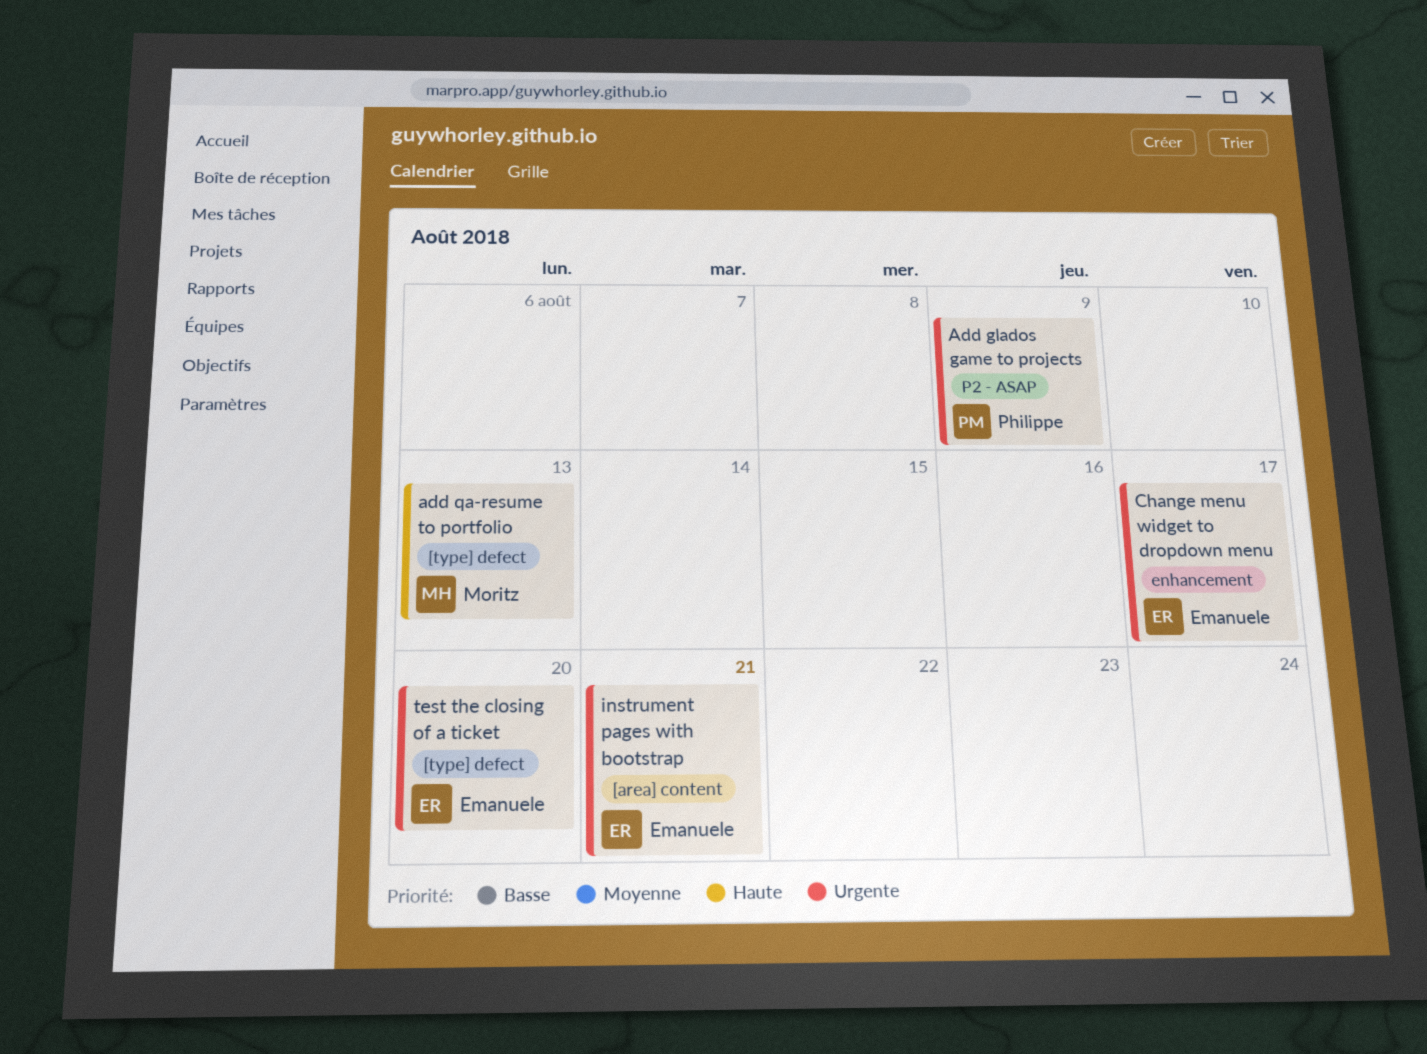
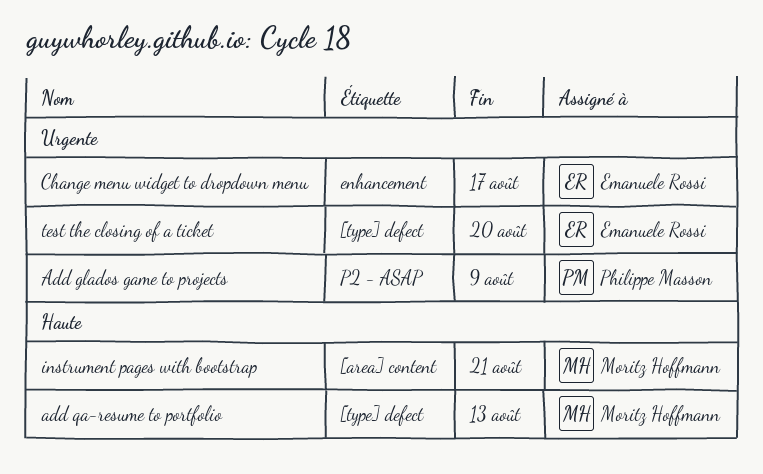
instrument pages with bootstrap, owner: Emanuele Rossi -> Moritz Hoffmann
instrument pages with bootstrap, priority: Urgente -> Haute

